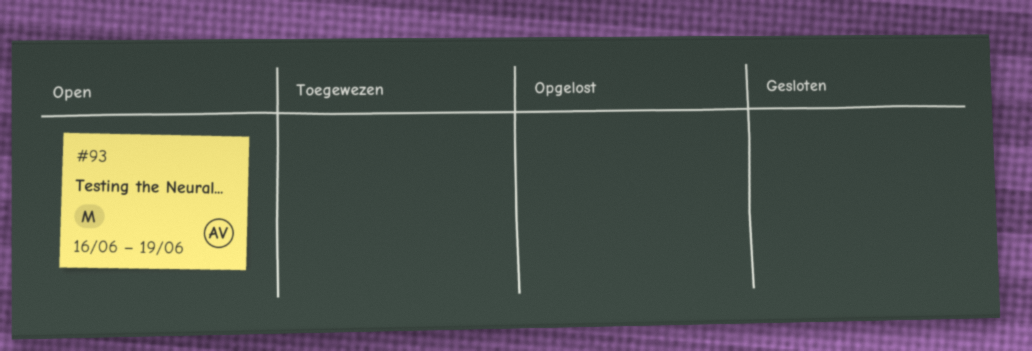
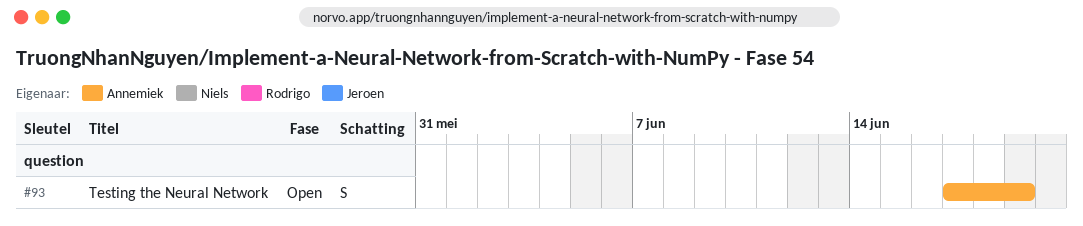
#93, estimate: M -> S
#93, start: Jun 16 -> Jun 17

